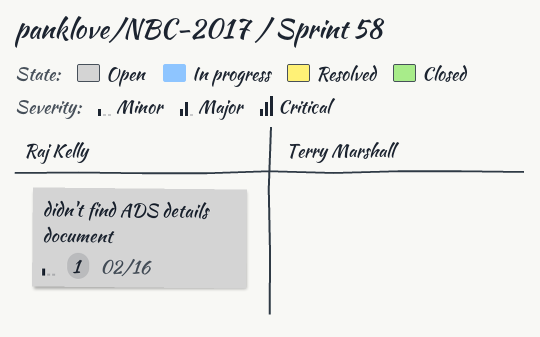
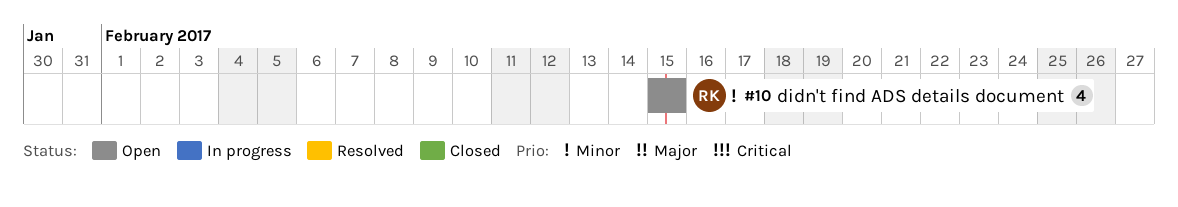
didn't find ADS details document, estimate: 1 -> 4
didn't find ADS details document, due: Feb 16 -> Feb 15

